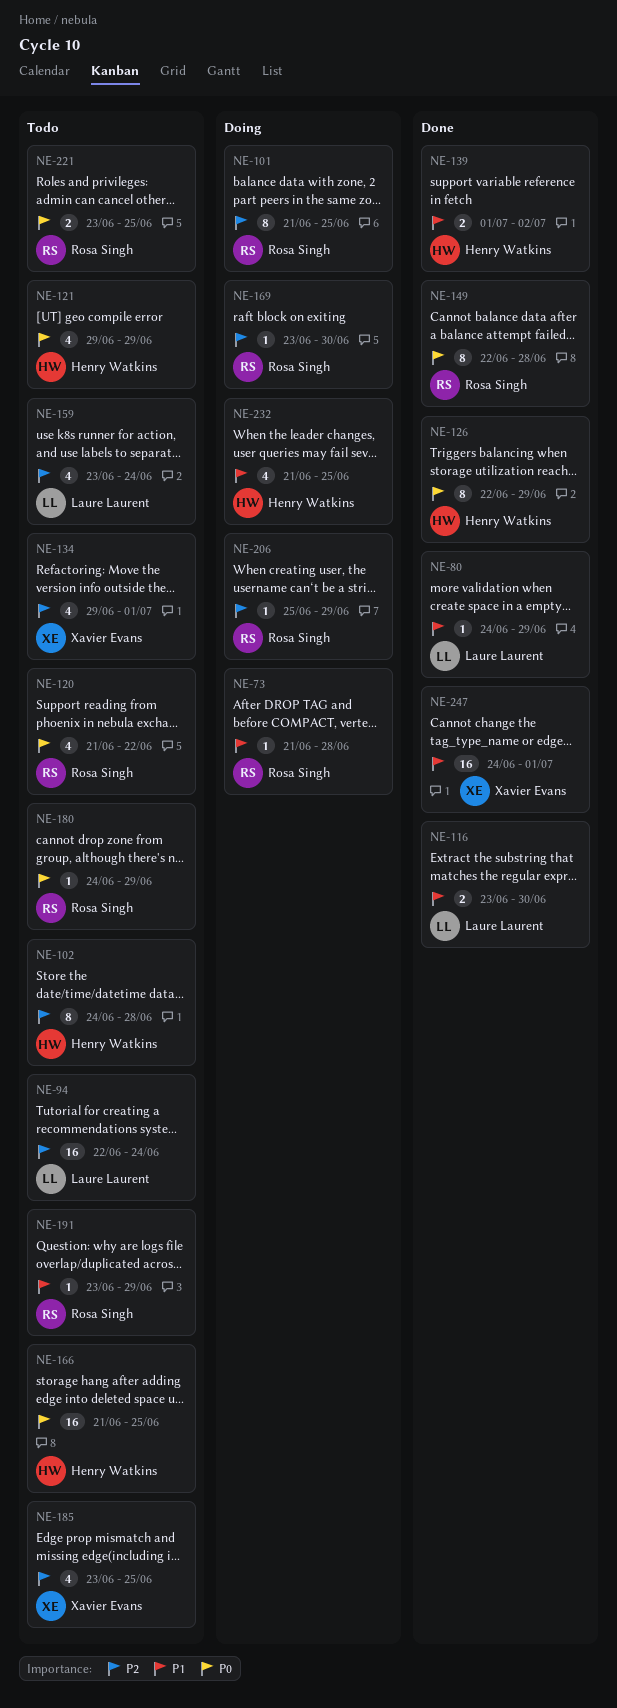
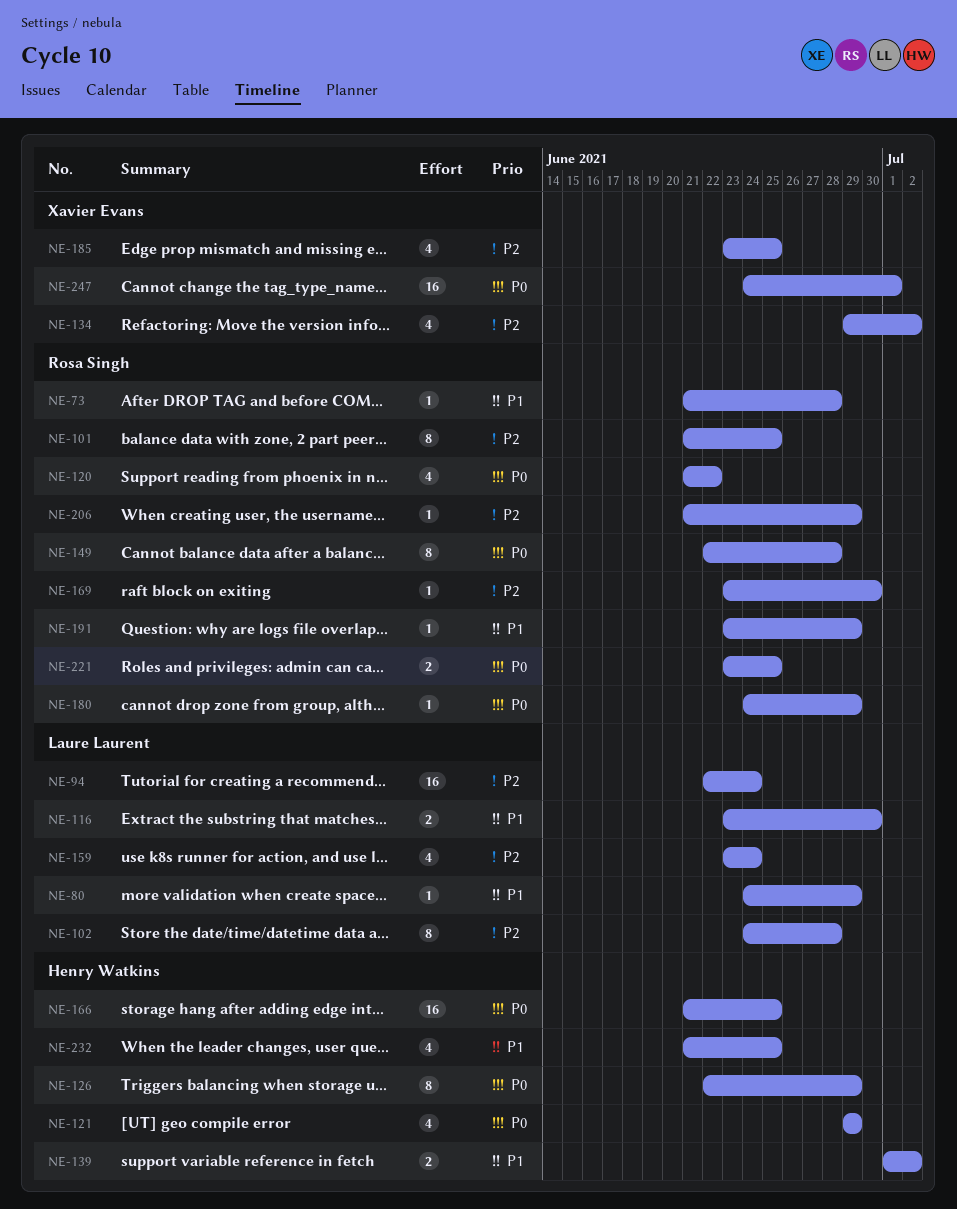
NE-102, owner: Henry Watkins -> Laure Laurent
NE-134, due: Jul 1 -> Jul 2
NE-206, start: Jun 25 -> Jun 21
NE-247, priority: P1 -> P0

